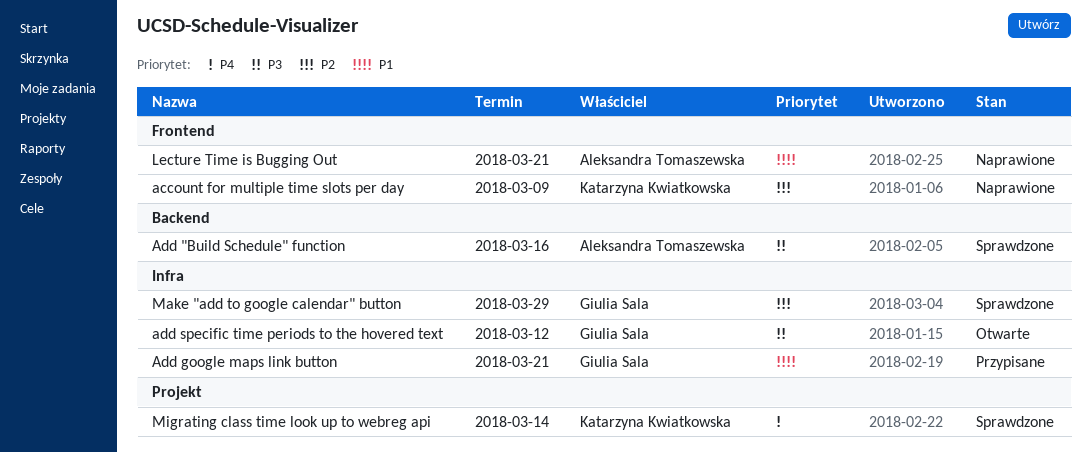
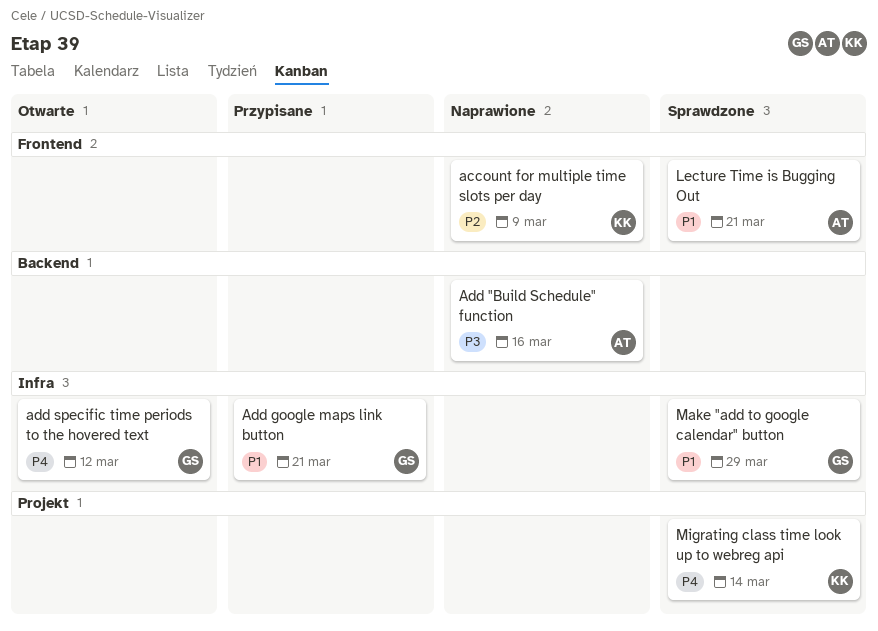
Add "Build Schedule" function, status: Sprawdzone -> Naprawione
add specific time periods to the hovered text, priority: P3 -> P4
Lecture Time is Bugging Out, status: Naprawione -> Sprawdzone
Make "add to google calendar" button, priority: P2 -> P1

